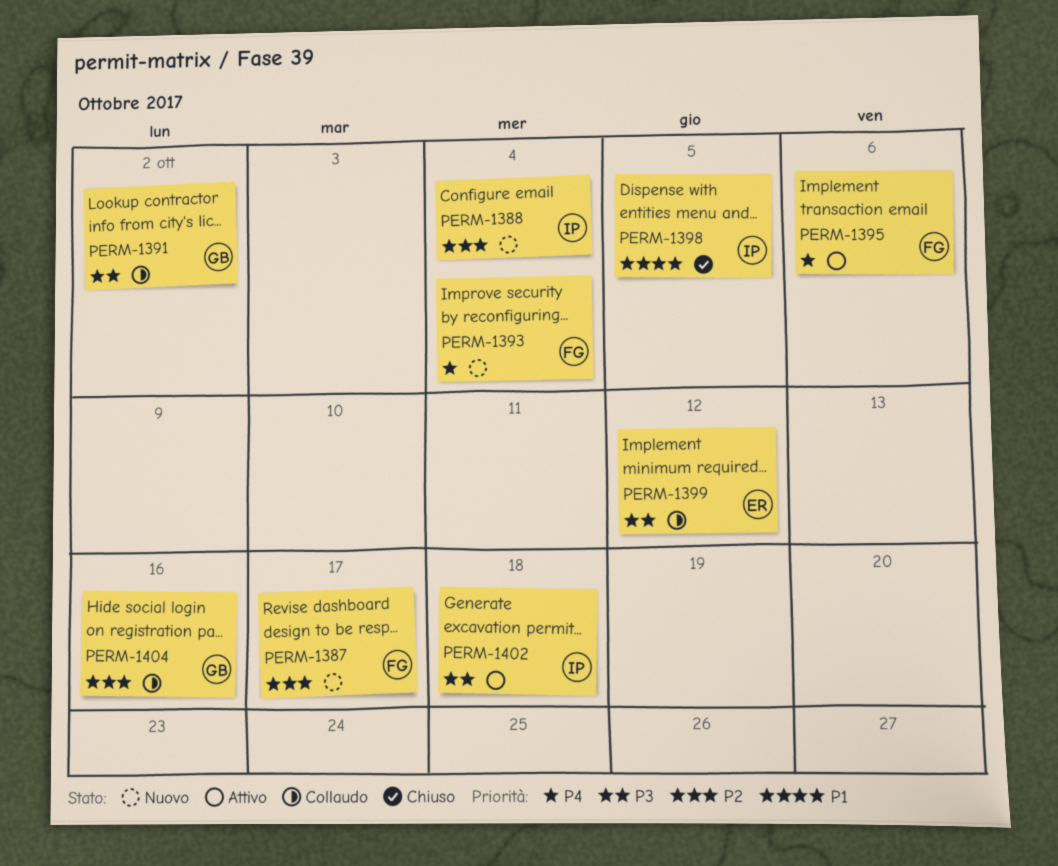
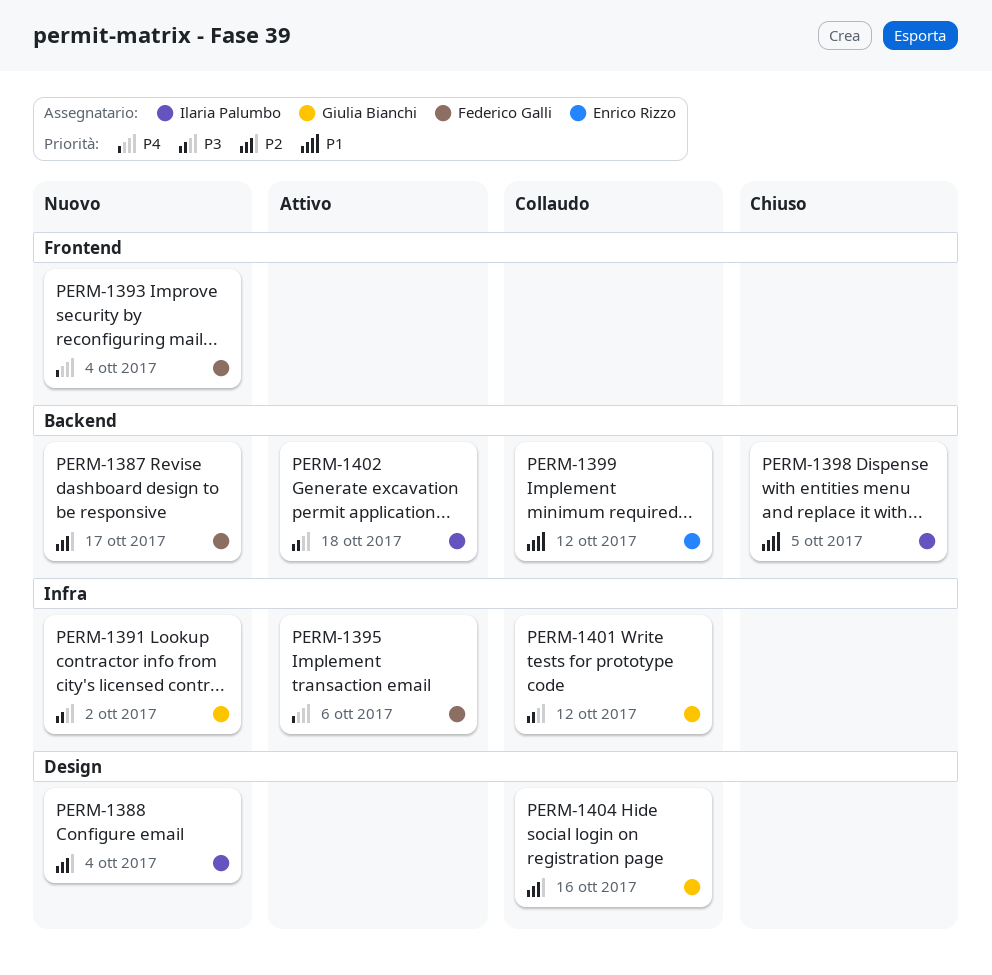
PERM-1391, status: Collaudo -> Nuovo
PERM-1399, priority: P3 -> P1
PERM-1401: none -> present

